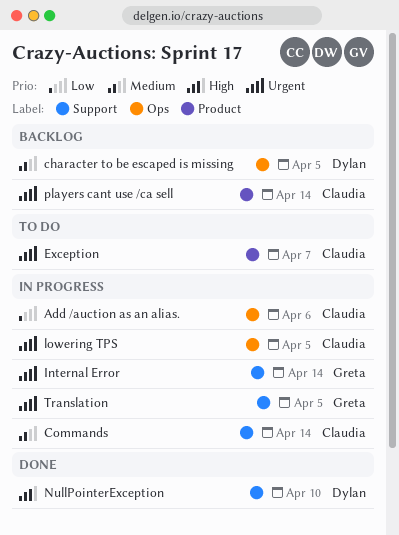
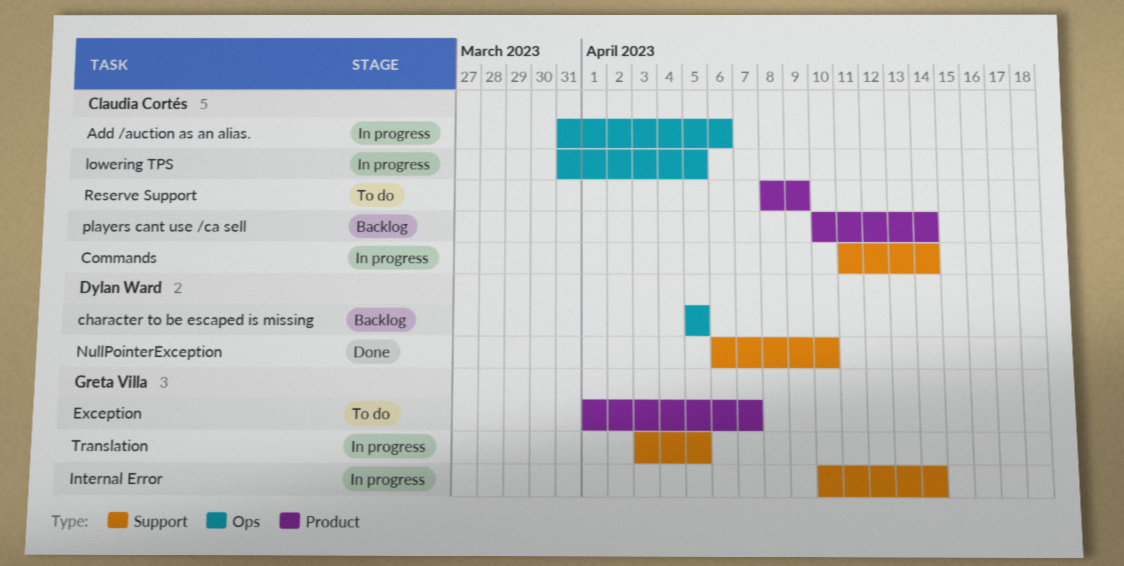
Exception, owner: Claudia Cortés -> Greta Villa
Reserve Support: none -> present

